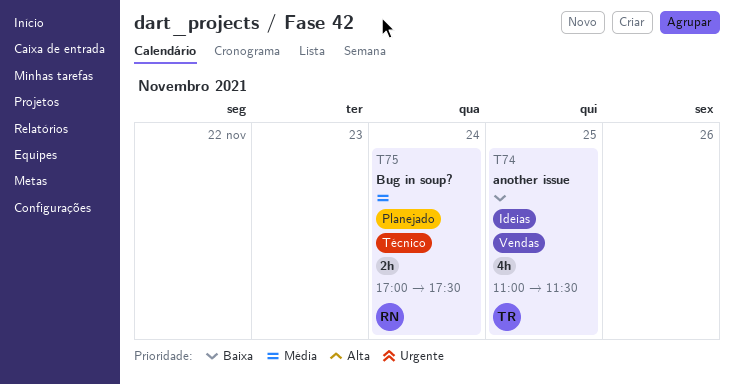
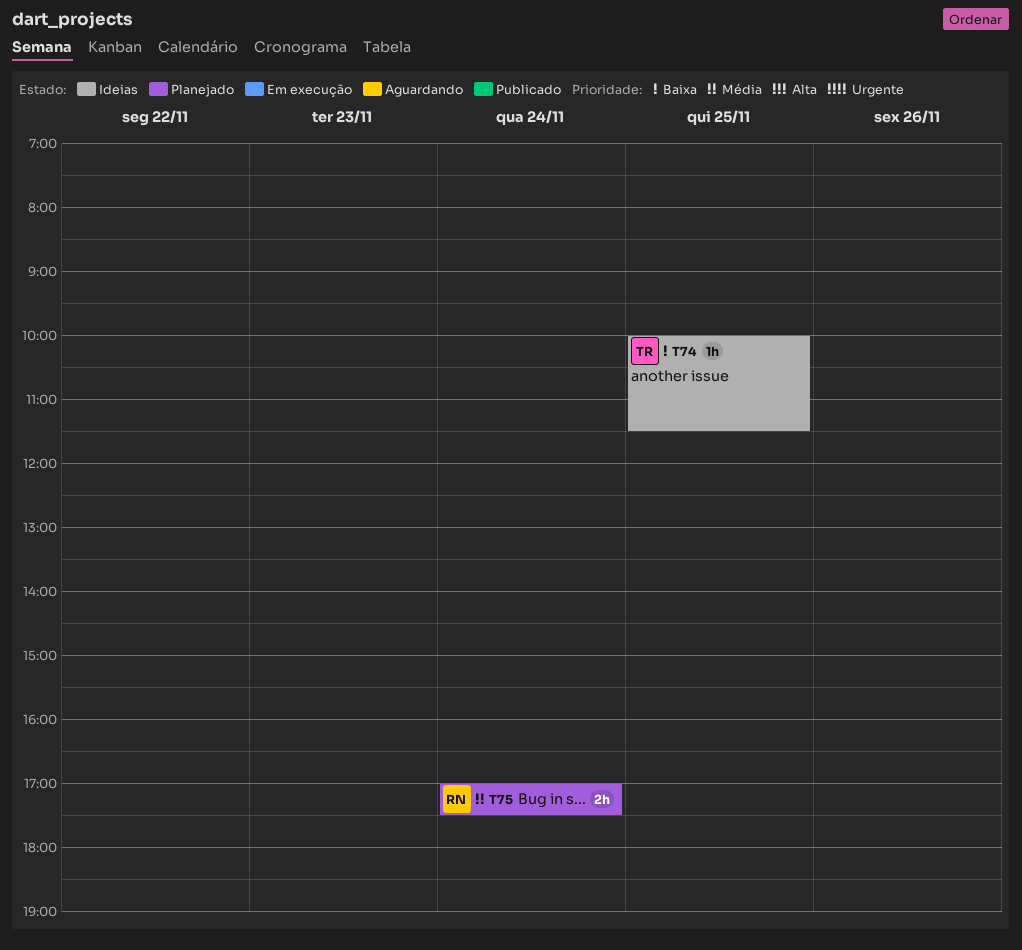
T74, estimate: 4h -> 1h
T74, begins: 11:00 -> 10:00

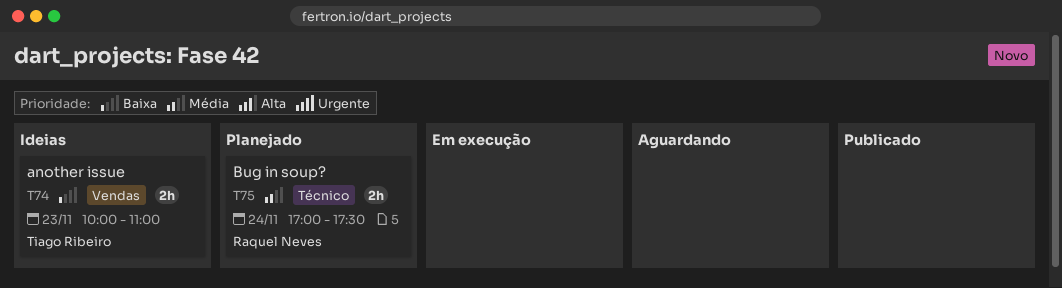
T74, estimate: 1h -> 2h
T74, day: Nov 25 -> Nov 23
T74, ends: 11:30 -> 11:00

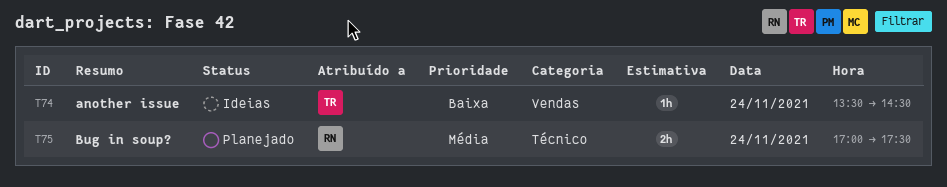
T74, estimate: 2h -> 1h
T74, day: Nov 23 -> Nov 24
T74, begins: 10:00 -> 13:30
T74, ends: 11:00 -> 14:30

